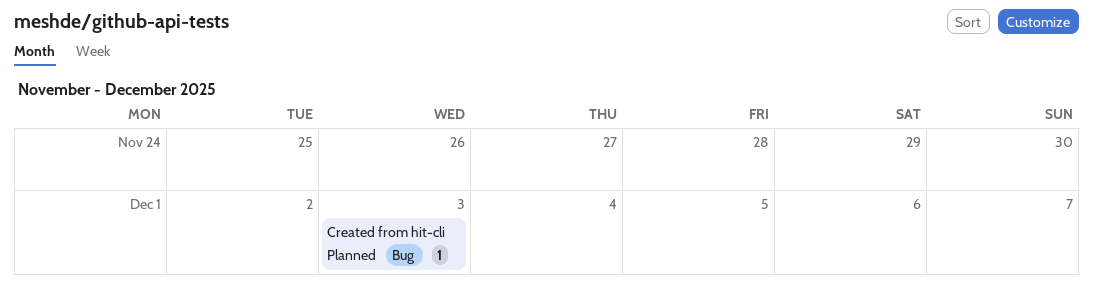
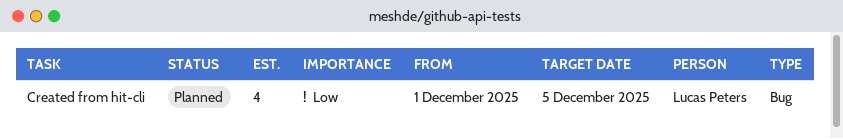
Created from hit-cli, estimate: 1 -> 4
Created from hit-cli, due: Dec 3 -> Dec 5

